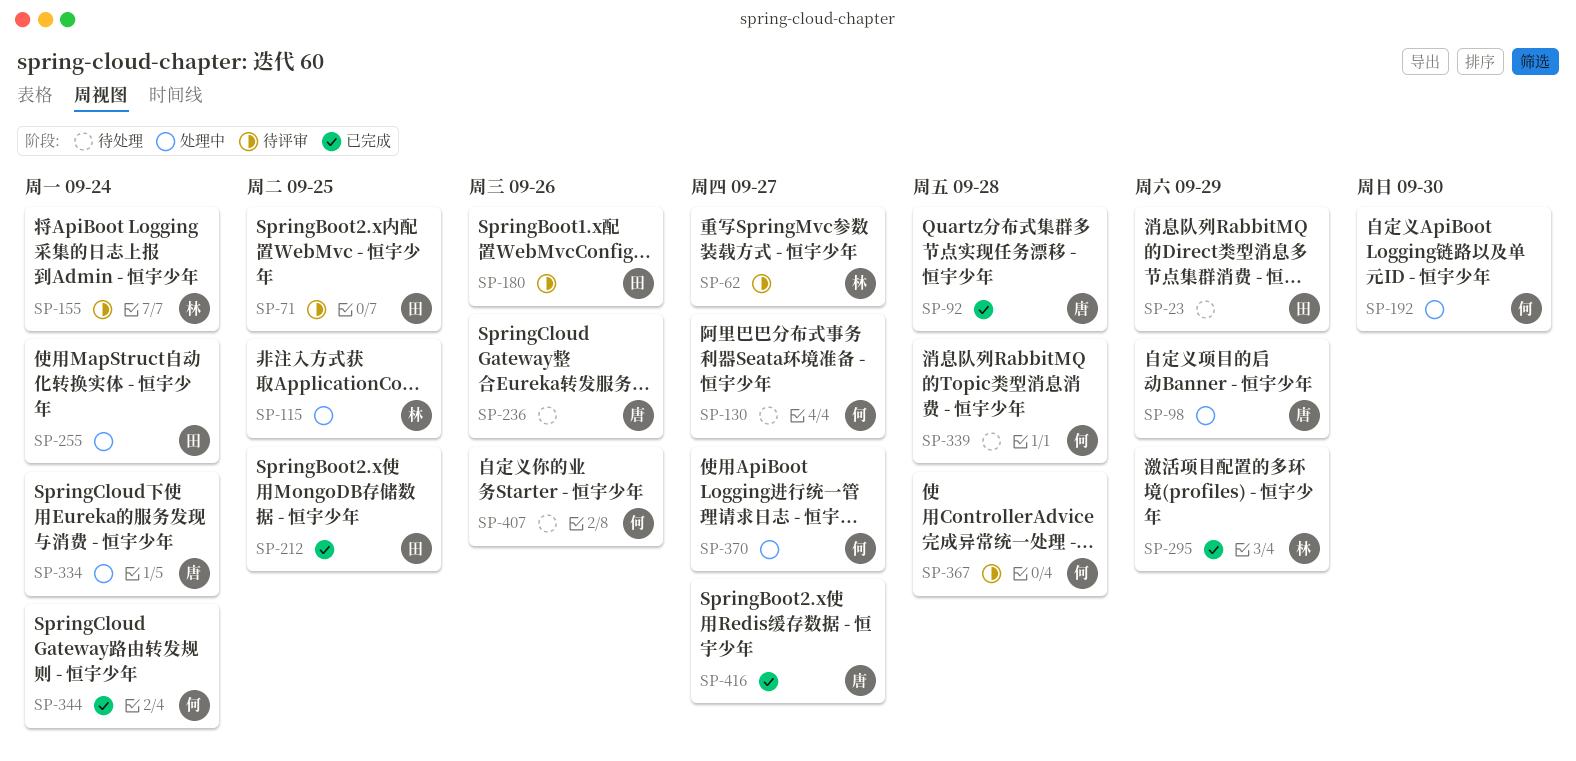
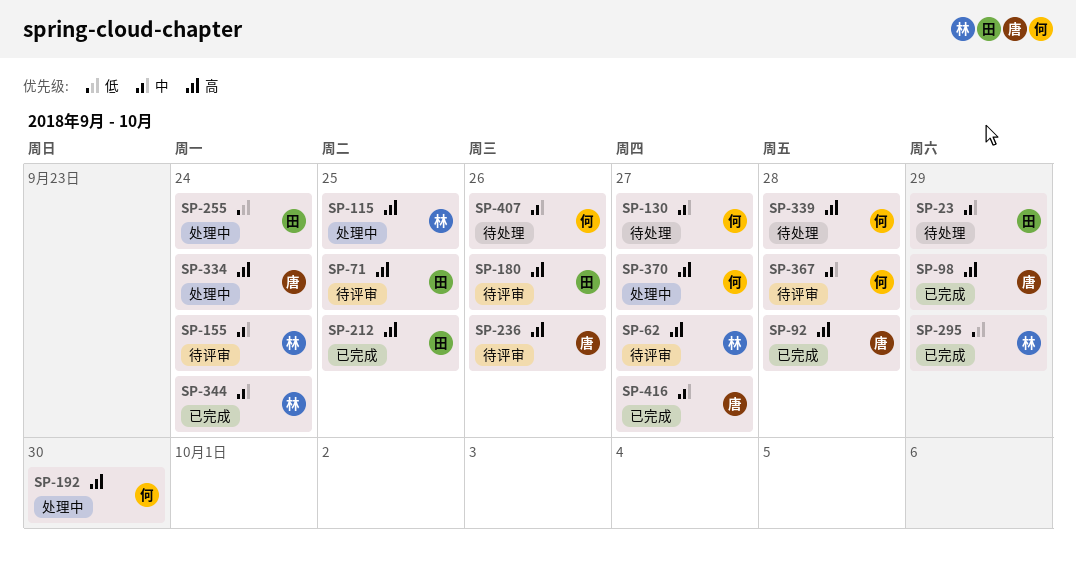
SP-98, status: 处理中 -> 已完成
SP-236, status: 待处理 -> 待评审
SP-344, owner: 何 -> 林

